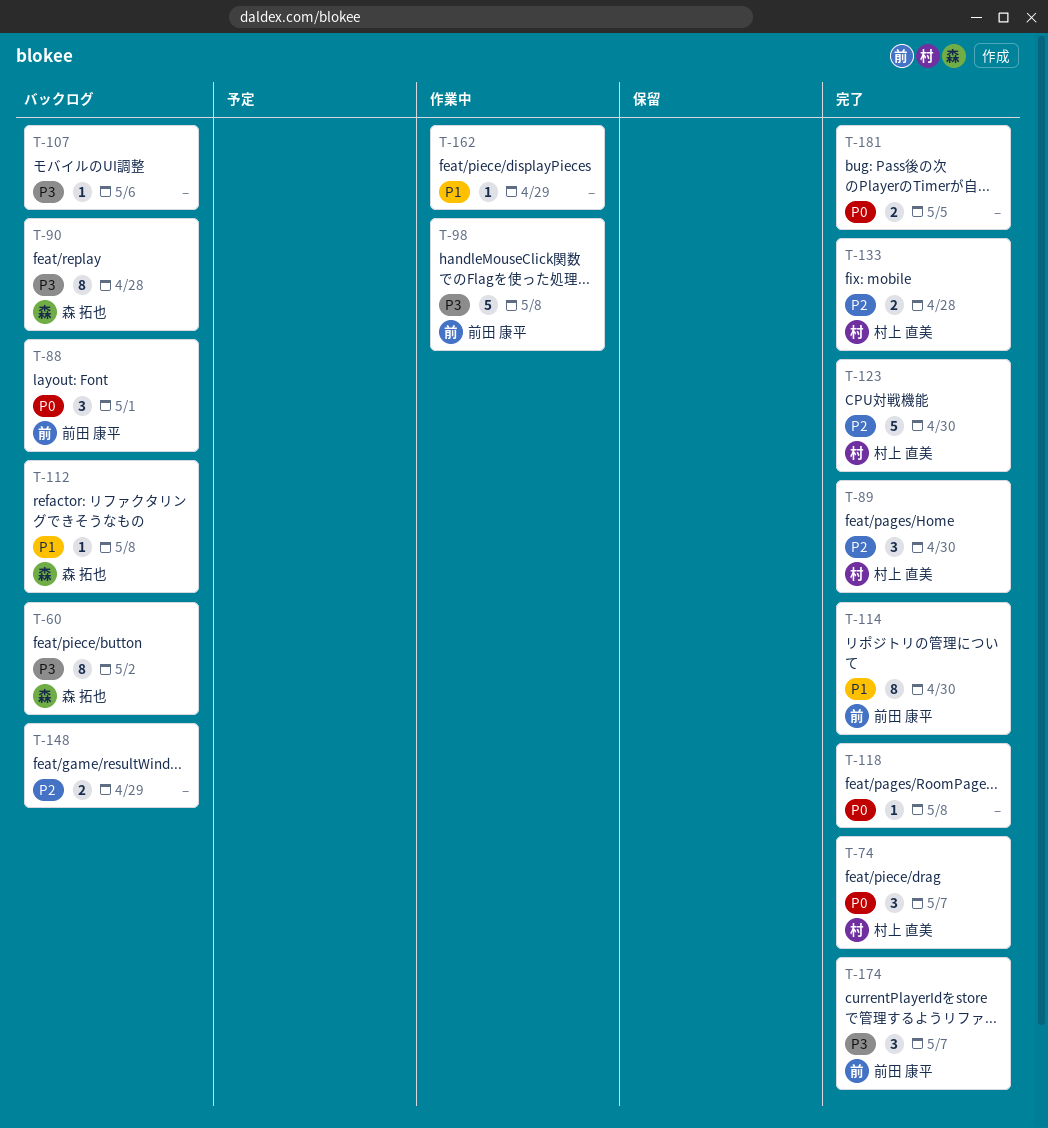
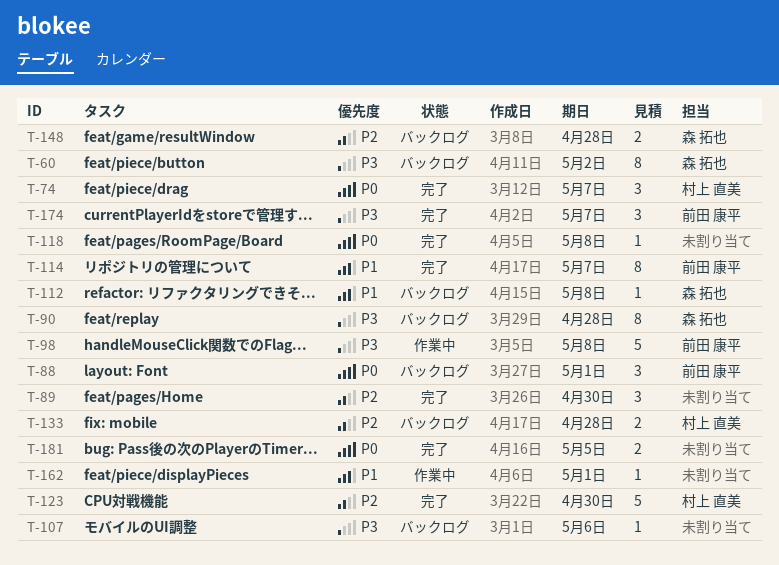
T-89, owner: 村上 直美 -> none
T-114, due: Apr 30 -> May 7
T-133, status: 完了 -> バックログ
T-148, owner: none -> 森 拓也
T-148, due: Apr 29 -> Apr 28
T-162, due: Apr 29 -> May 1

